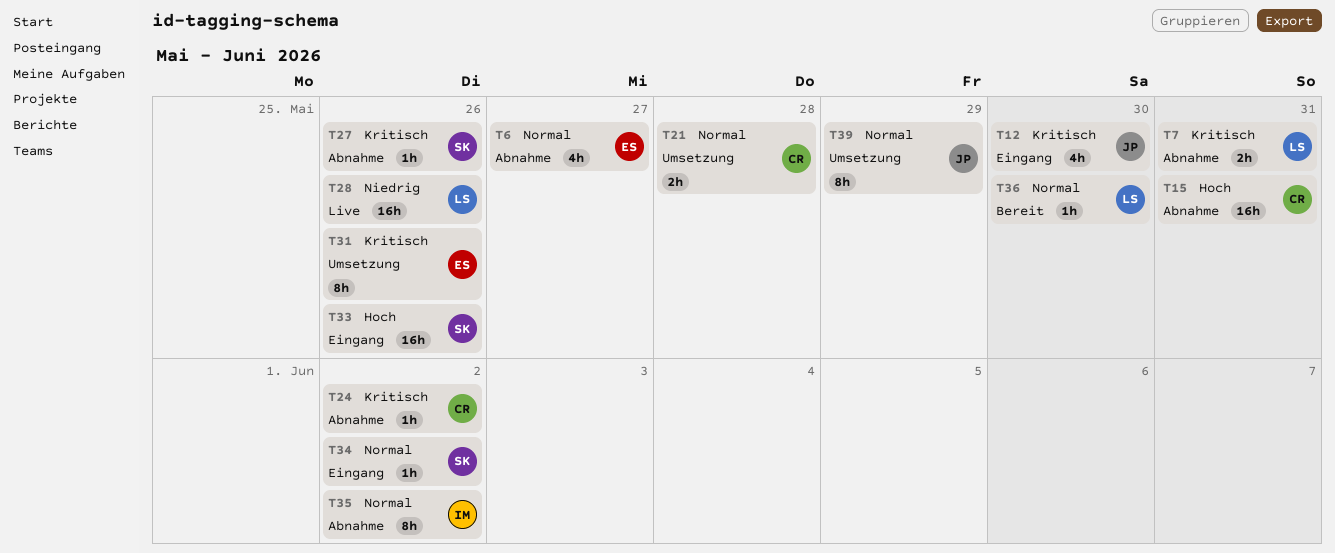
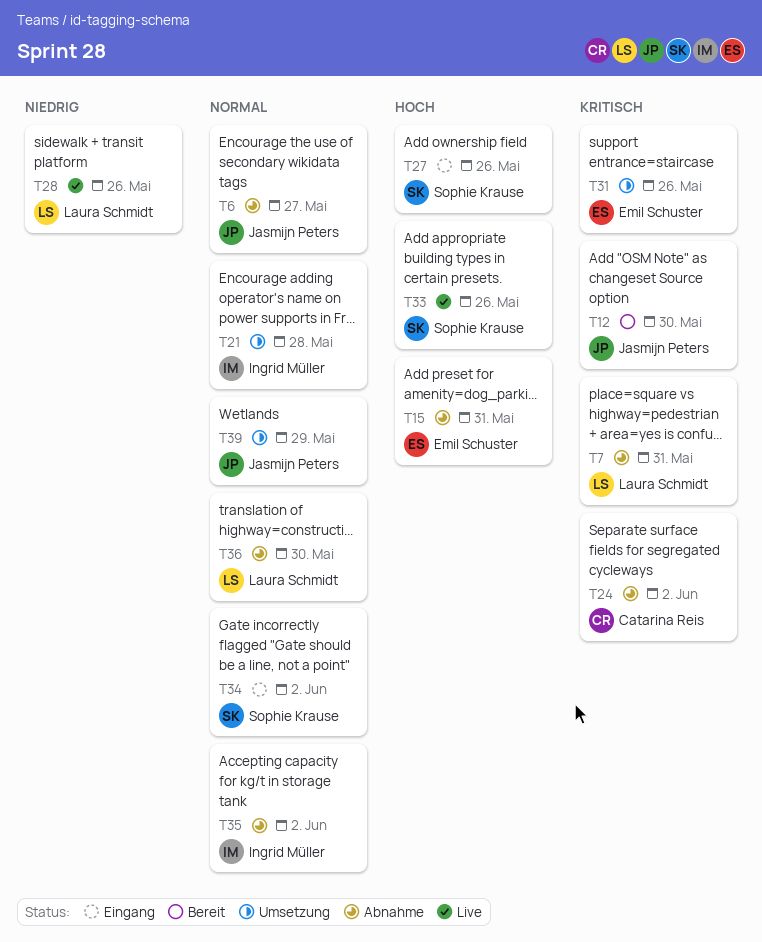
T6, owner: Emil Schuster -> Jasmijn Peters
T12, status: Eingang -> Bereit
T15, owner: Catarina Reis -> Emil Schuster
T21, owner: Catarina Reis -> Ingrid Müller
T27, status: Abnahme -> Eingang
T27, priority: Kritisch -> Hoch
T33, status: Eingang -> Live
T36, status: Bereit -> Abnahme

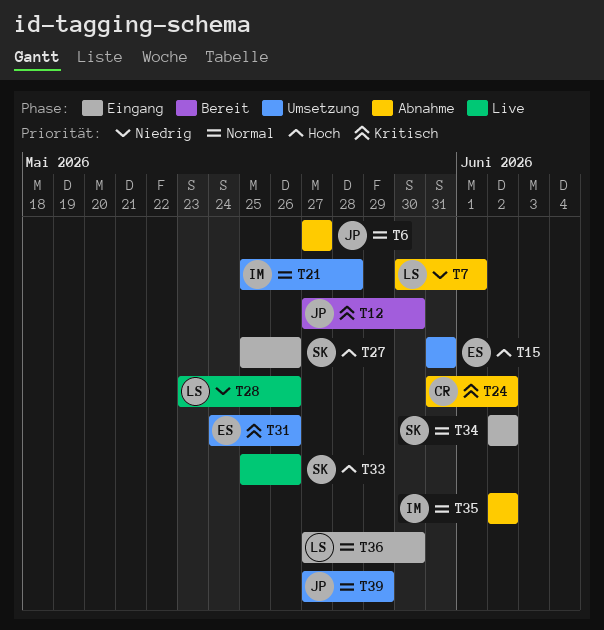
T7, priority: Kritisch -> Niedrig
T7, due: May 31 -> Jun 1
T15, status: Abnahme -> Umsetzung
T36, status: Abnahme -> Eingang

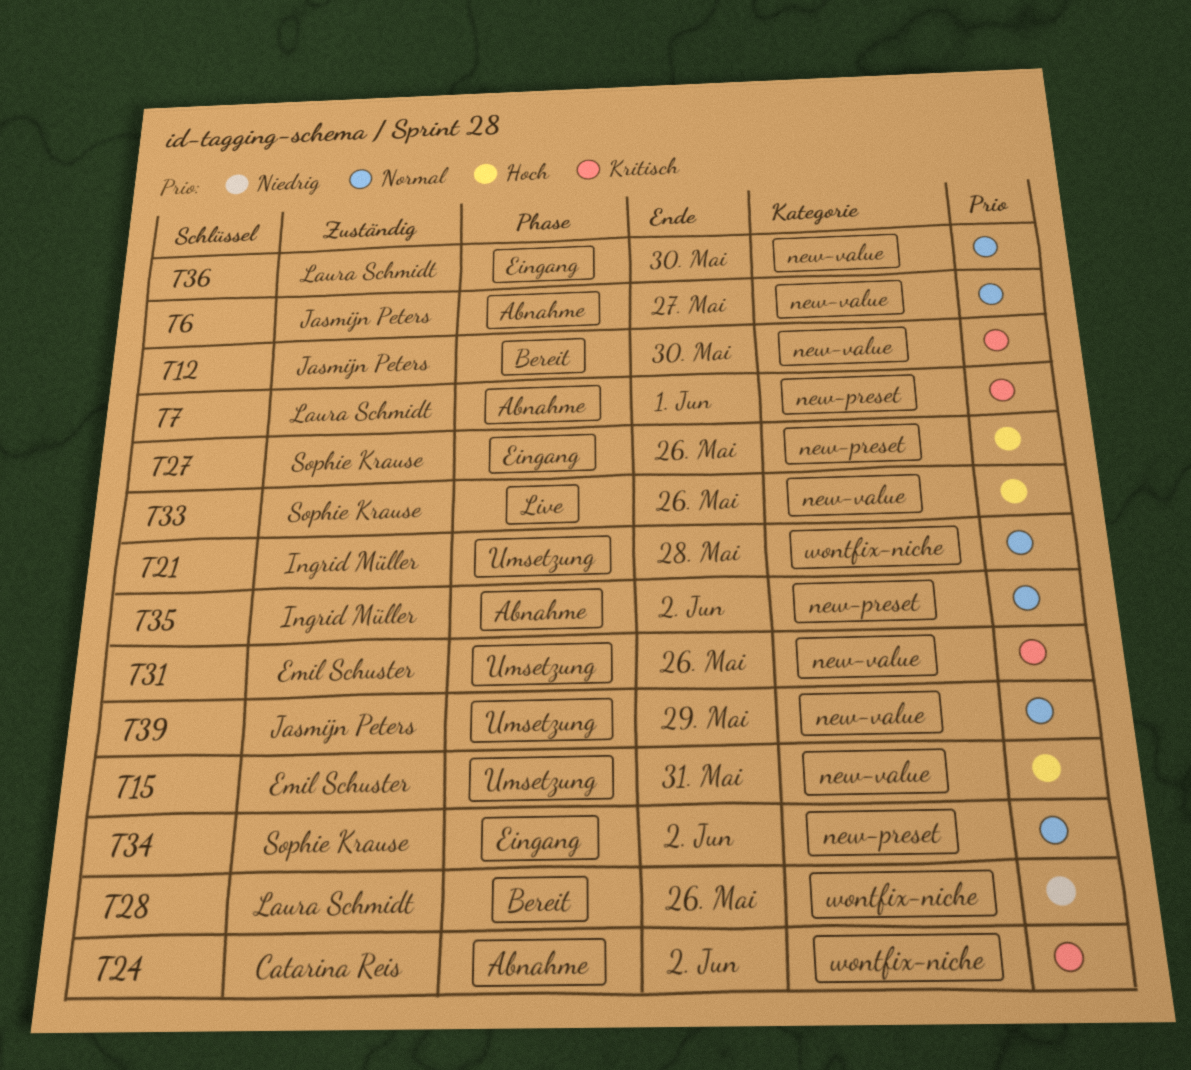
T7, priority: Niedrig -> Kritisch
T28, status: Live -> Bereit

